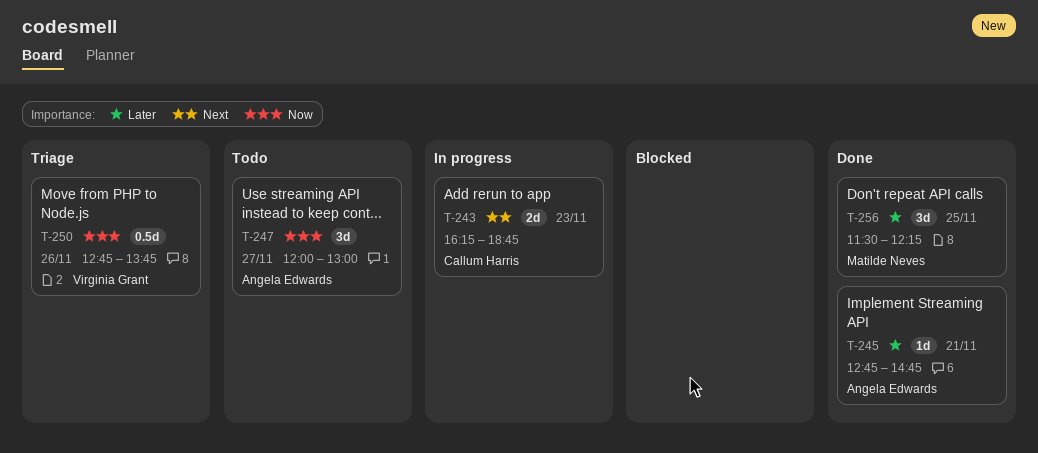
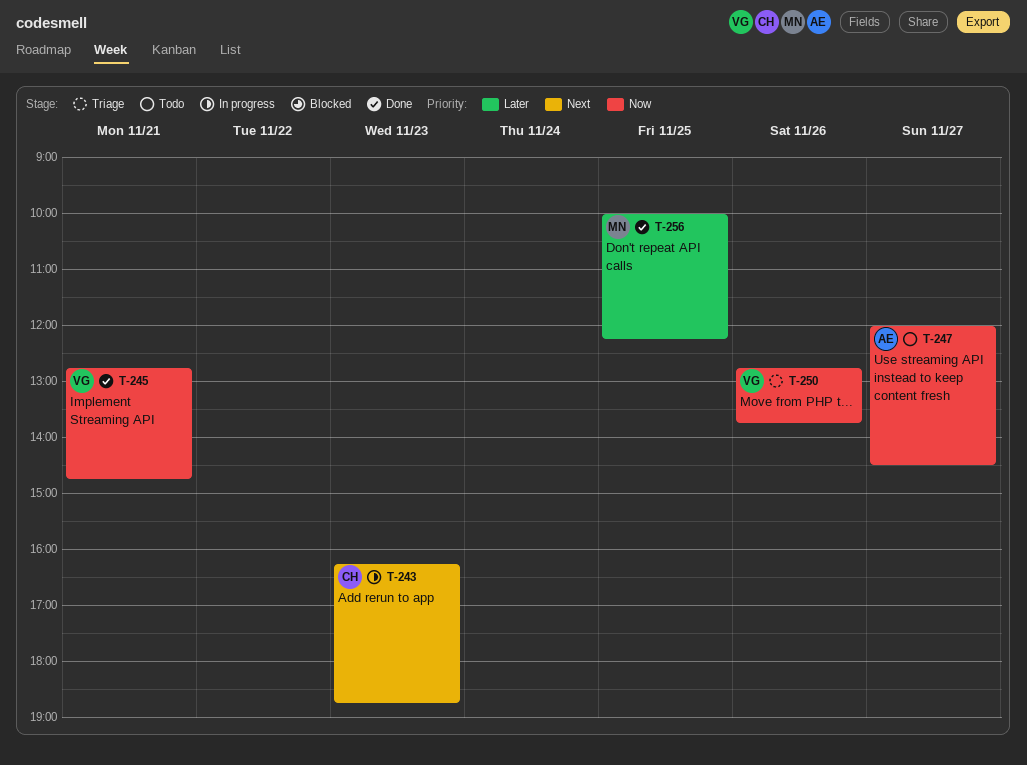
T-245, owner: Angela Edwards -> Virginia Grant
T-245, priority: Later -> Now
T-247, ends: 13:00 -> 14:30
T-256, begins: 11:30 -> 10:00

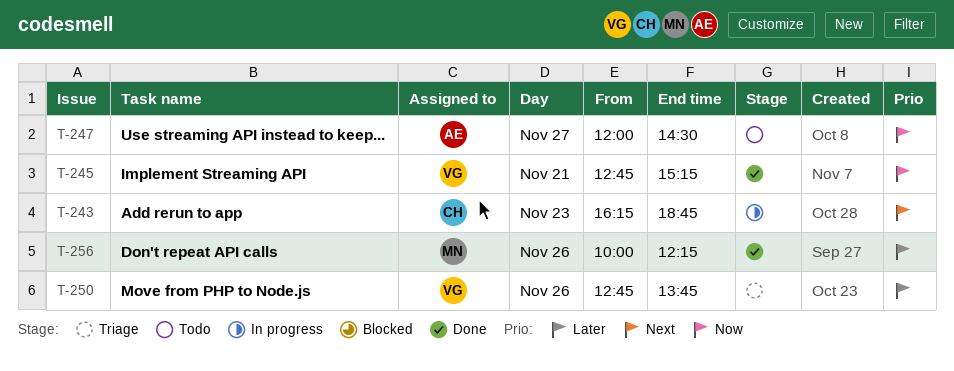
T-245, ends: 14:45 -> 15:15
T-250, priority: Now -> Later
T-256, day: Nov 25 -> Nov 26

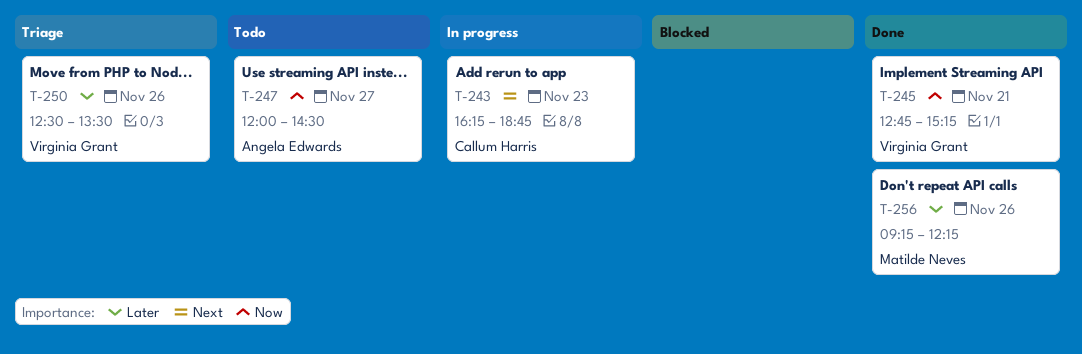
T-250, begins: 12:45 -> 12:30
T-250, ends: 13:45 -> 13:30
T-256, begins: 10:00 -> 09:15

